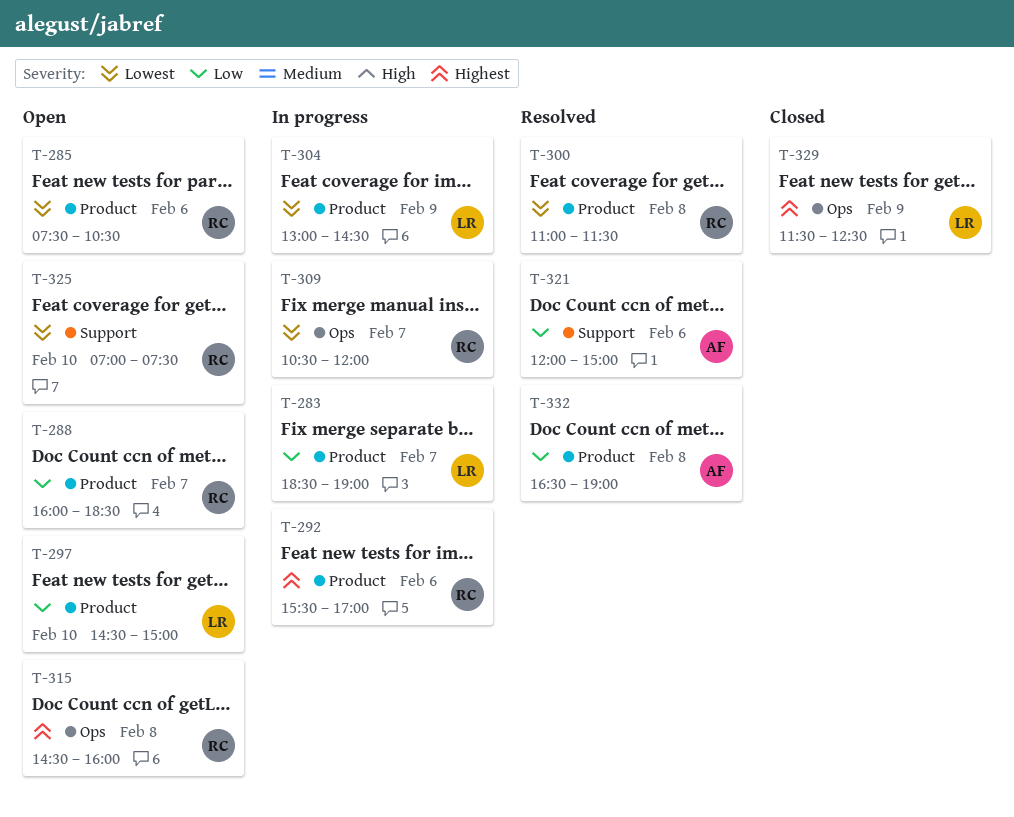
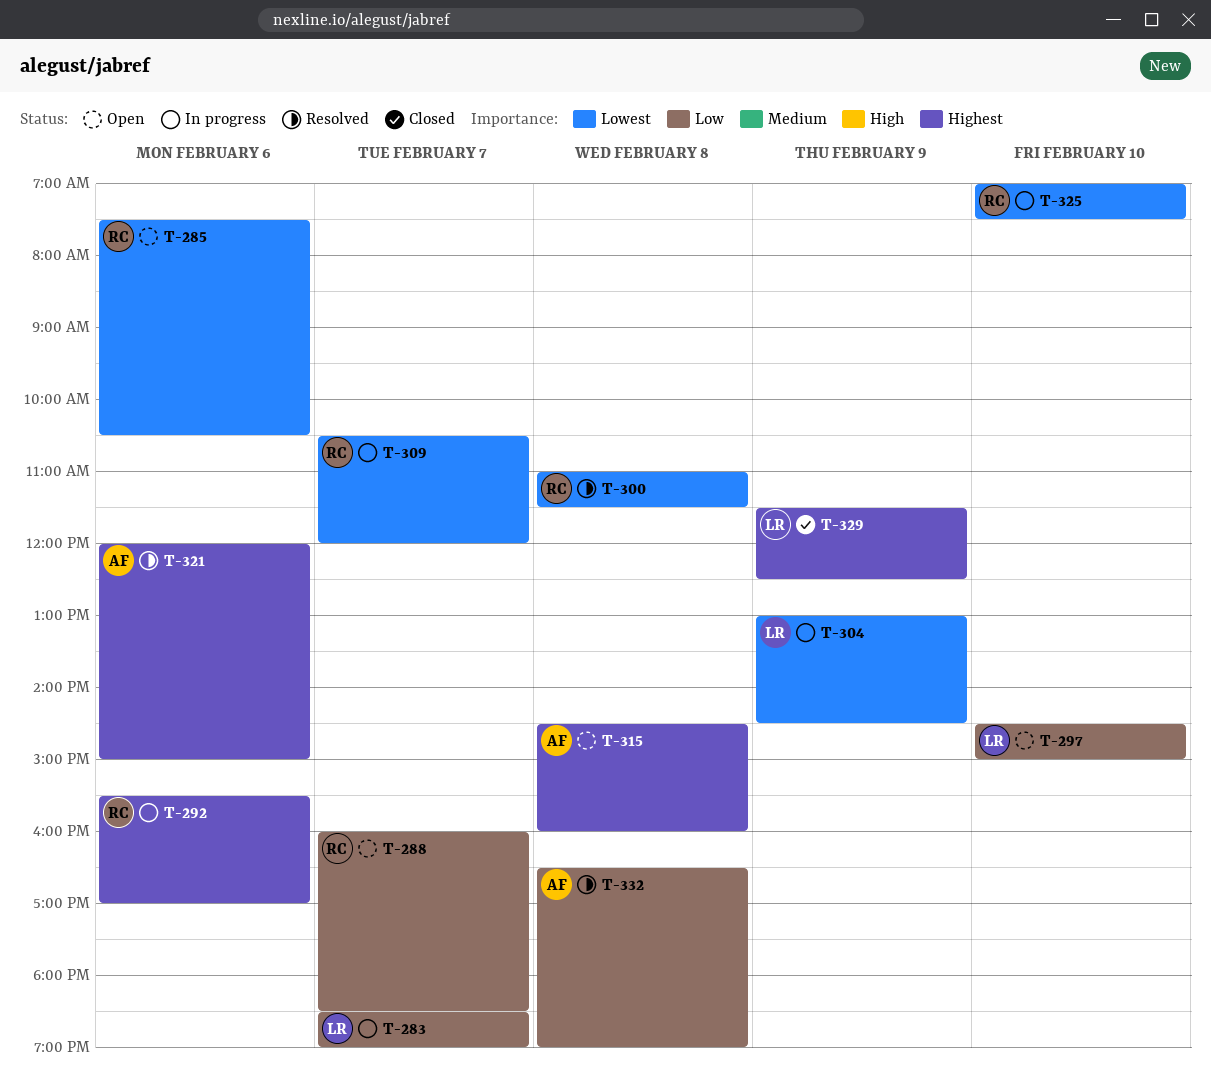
T-315, owner: RC -> AF
T-321, priority: Low -> Highest
T-325, status: Open -> In progress

